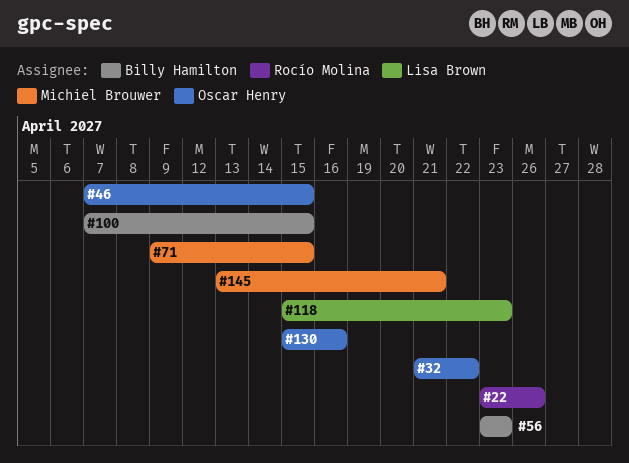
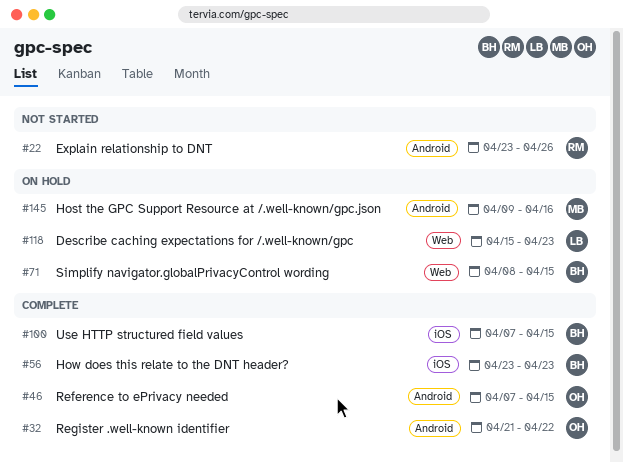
#71, owner: Michiel Brouwer -> Billy Hamilton
#71, start: Apr 9 -> Apr 8
#130: present -> none
#145, start: Apr 13 -> Apr 9
#145, due: Apr 21 -> Apr 16

